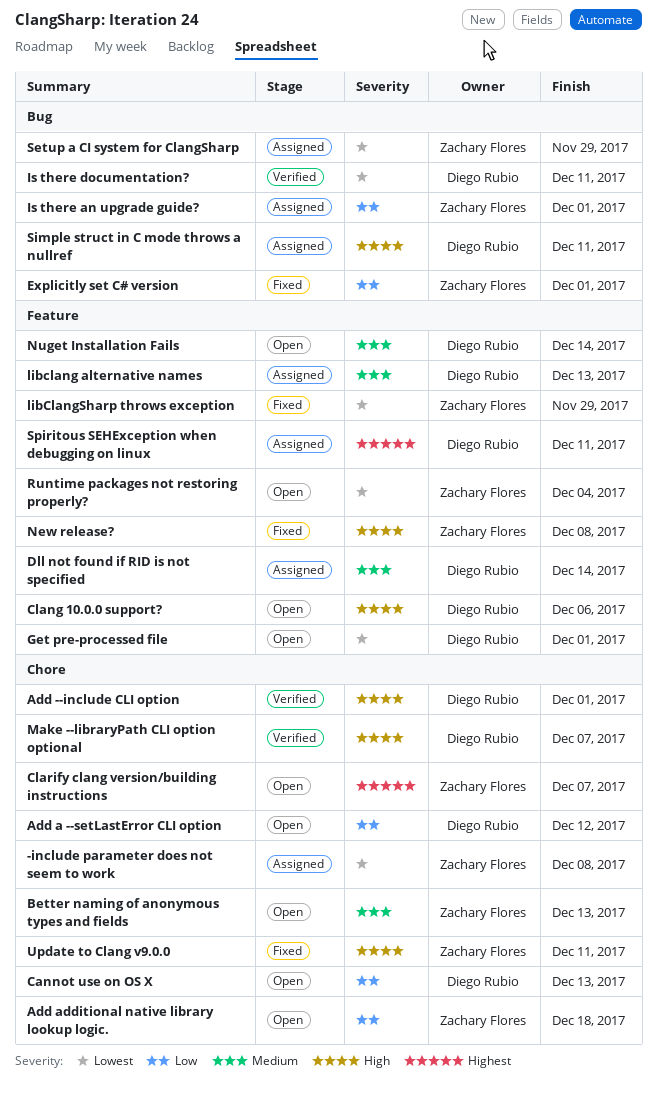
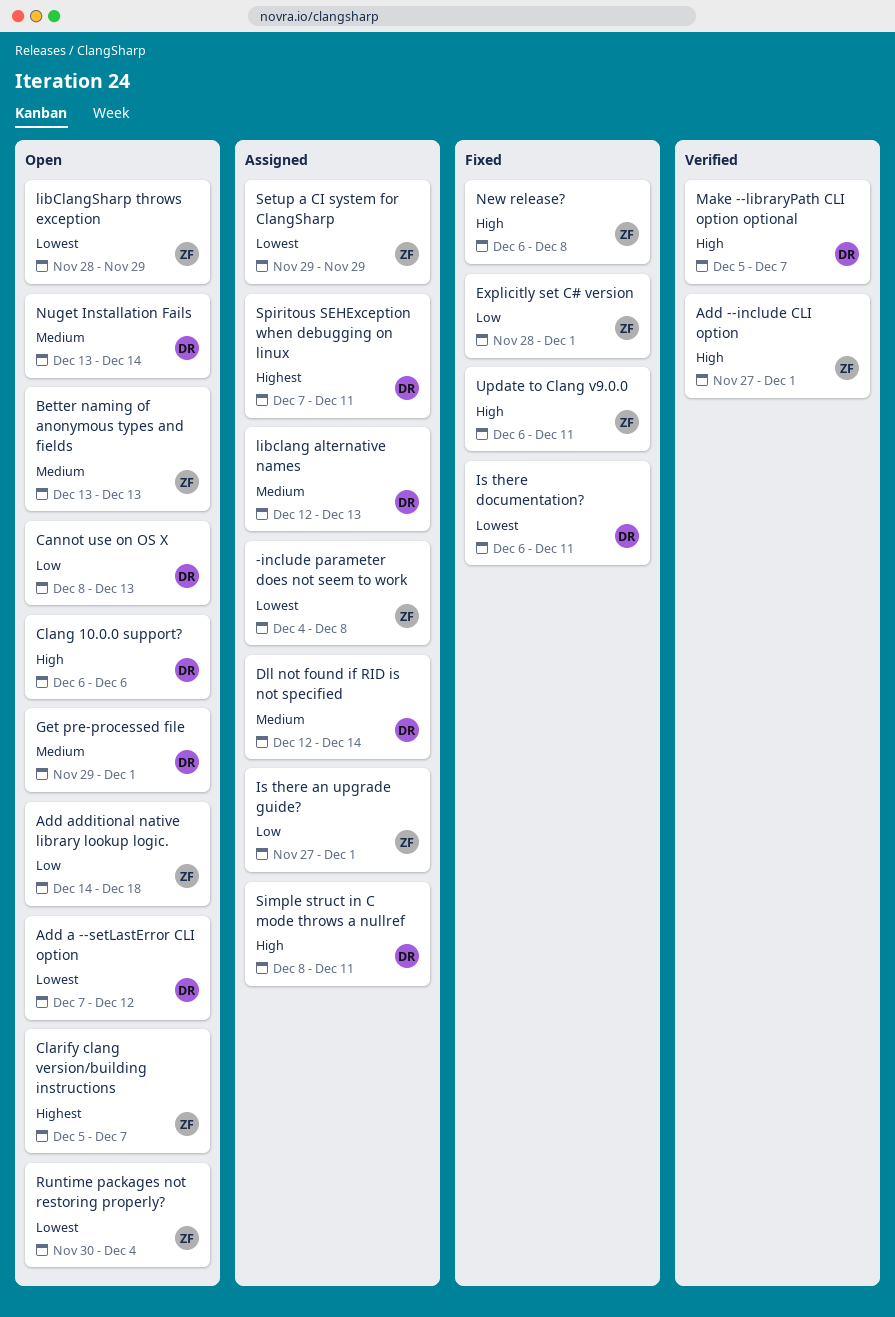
Add --include CLI option, owner: Diego Rubio -> Zachary Flores
Add a --setLastError CLI option, priority: Low -> Lowest
Get pre-processed file, priority: Lowest -> Medium
Is there documentation?, status: Verified -> Fixed
libClangSharp throws exception, status: Fixed -> Open

